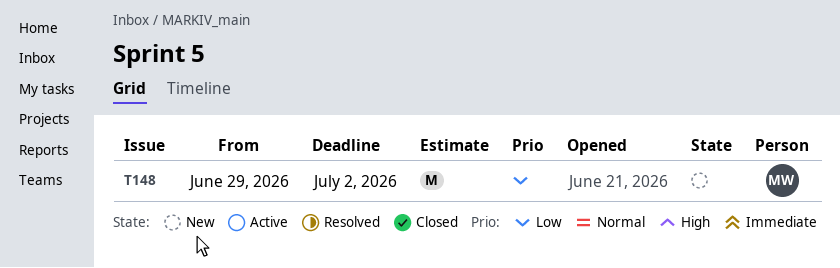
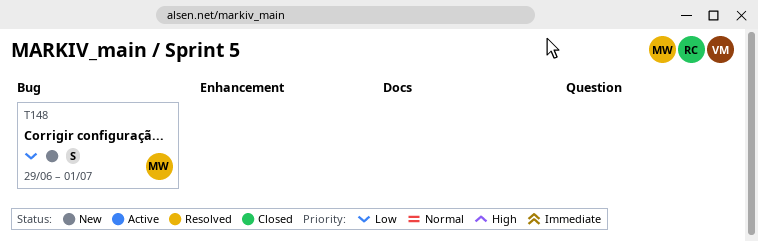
T148, estimate: M -> S
T148, due: Jul 2 -> Jul 1

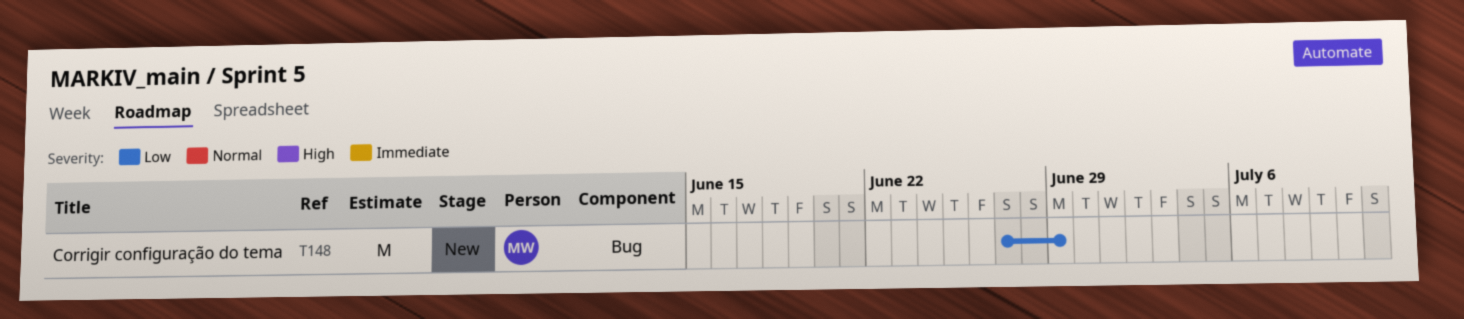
T148, estimate: S -> M
T148, start: Jun 29 -> Jun 27
T148, due: Jul 1 -> Jun 29

